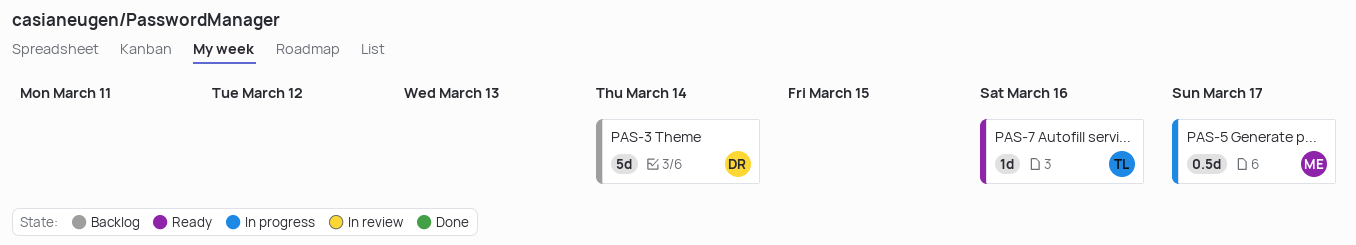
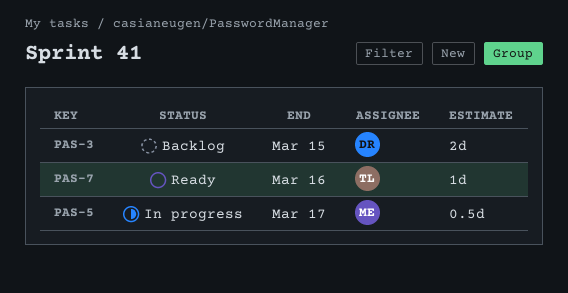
PAS-3, estimate: 5d -> 2d
PAS-3, due: Mar 14 -> Mar 15

